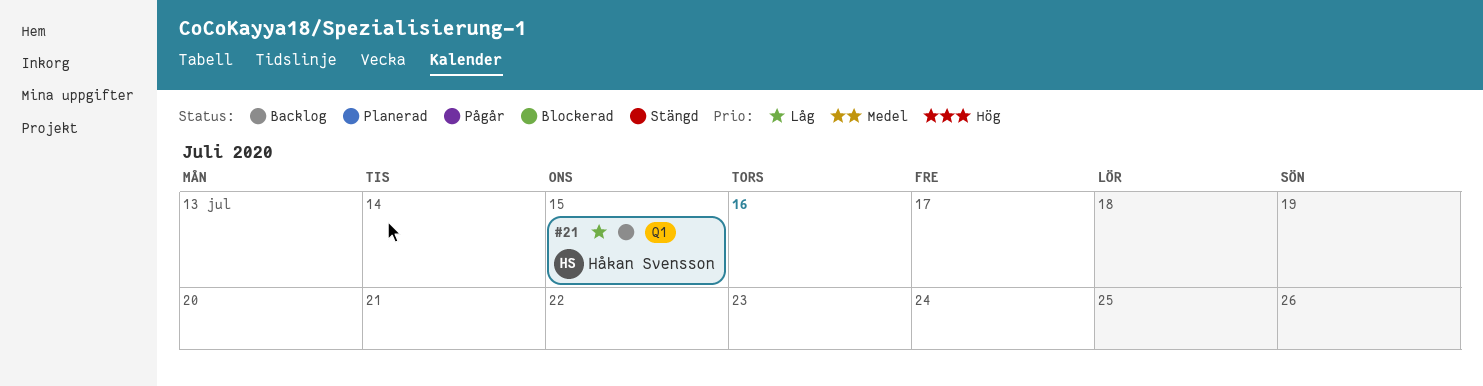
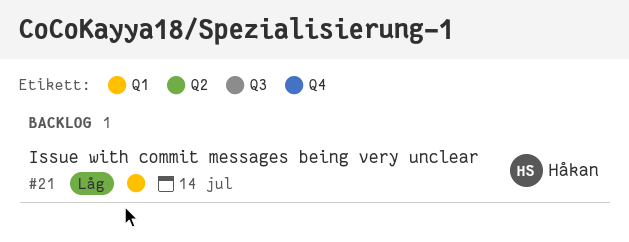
#21, due: Jul 15 -> Jul 14

